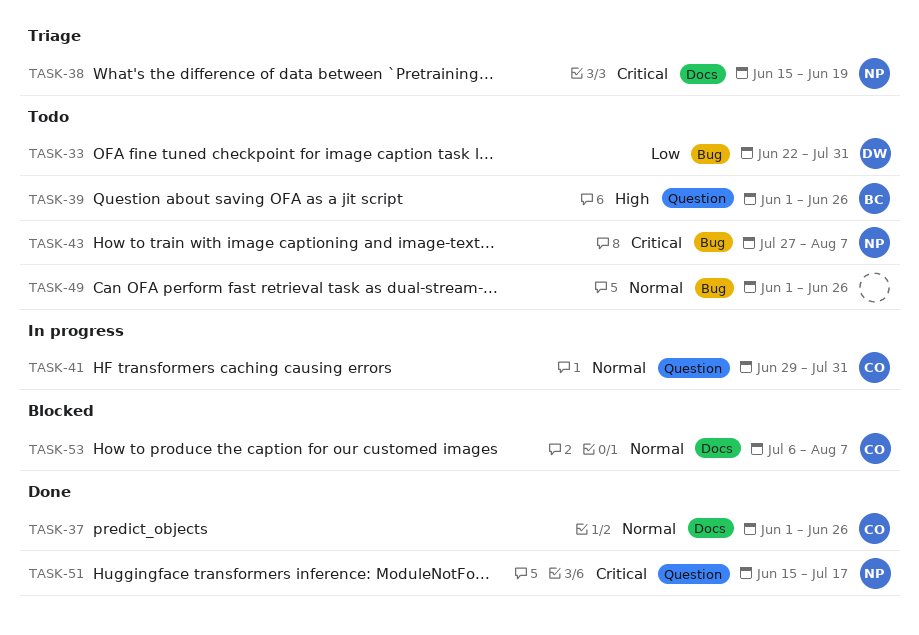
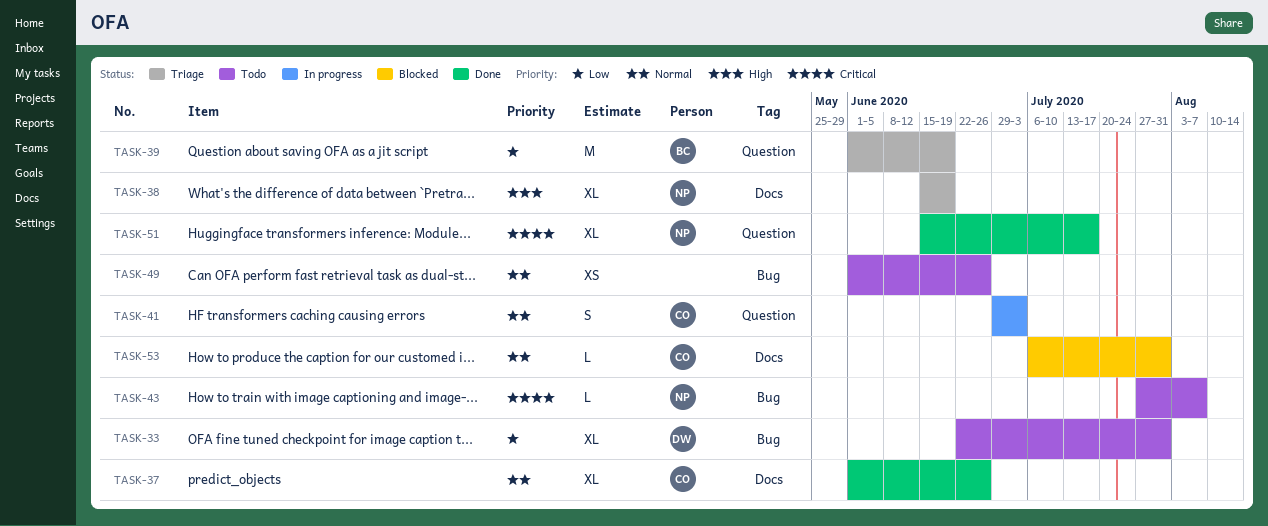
TASK-38, priority: Critical -> High
TASK-39, status: Todo -> Triage
TASK-39, priority: High -> Low
TASK-39, due: Jun 26 -> Jun 19
TASK-41, due: Jul 31 -> Jul 3
TASK-53, due: Aug 7 -> Jul 31

